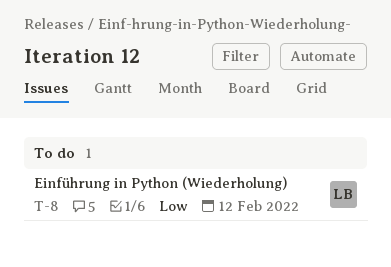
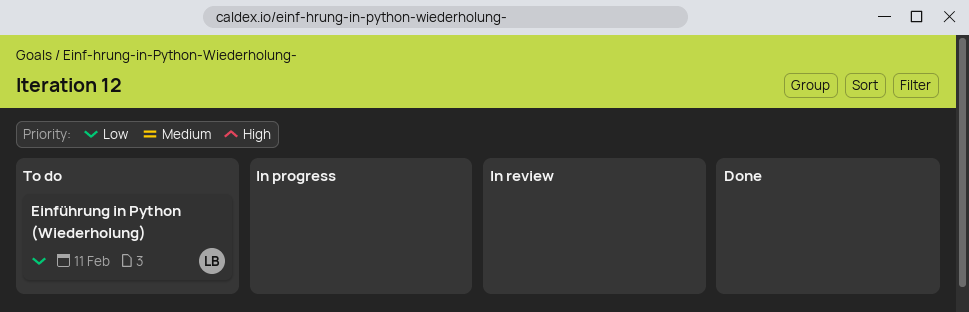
Einführung in Python (Wiederholung), due: Feb 12 -> Feb 11

